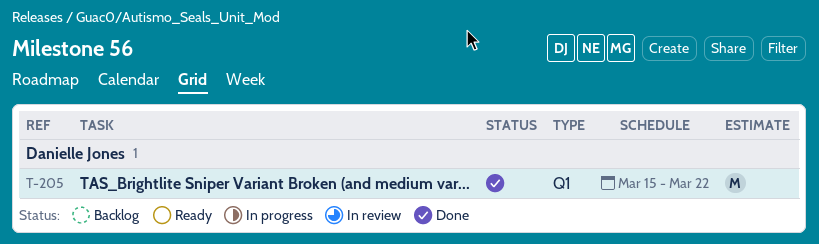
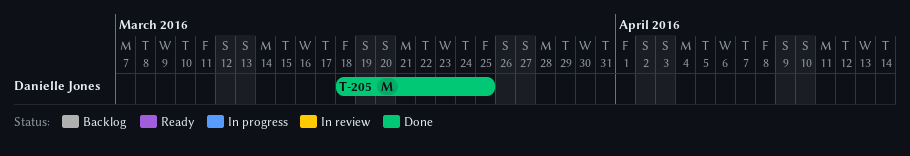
T-205, start: Mar 15 -> Mar 18
T-205, due: Mar 22 -> Mar 25

